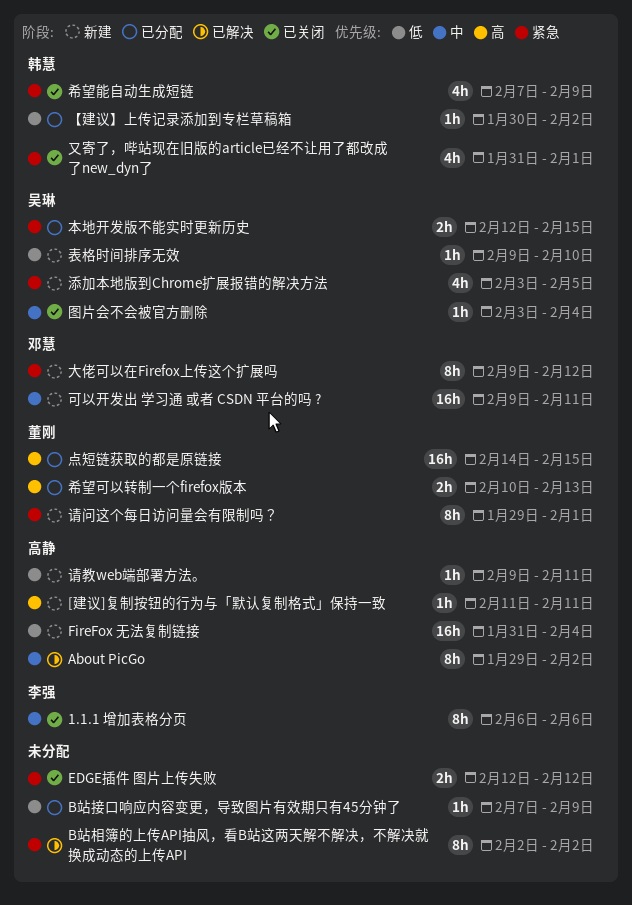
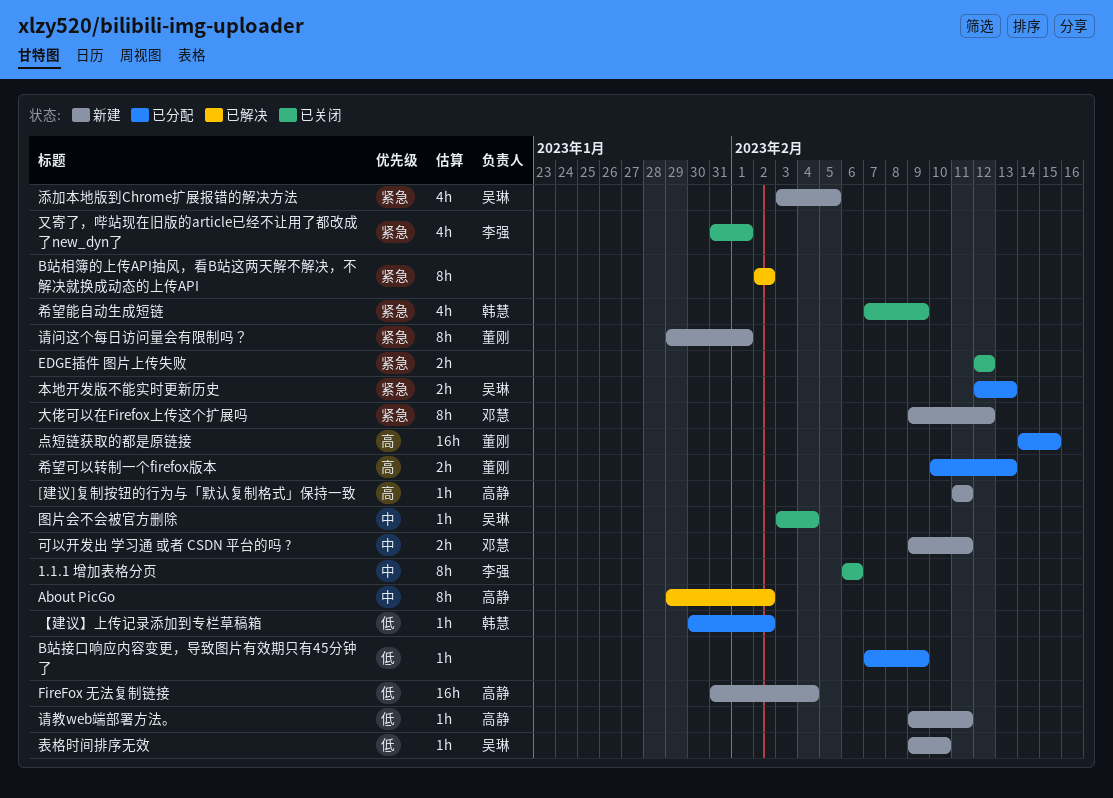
又寄了，哔站现在旧版的article已经不让用了都改成了new_dyn了, owner: 韩慧 -> 李强
可以开发出 学习通 或者 CSDN 平台的吗 ?, estimate: 16h -> 2h
本地开发版不能实时更新历史, due: Feb 15 -> Feb 13

